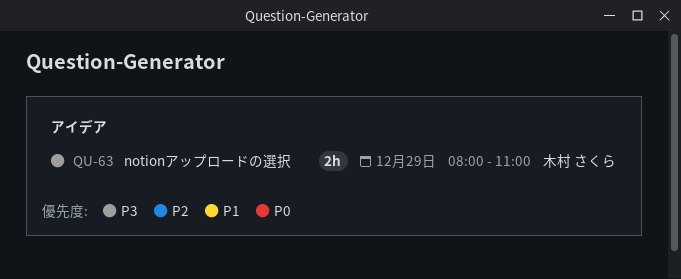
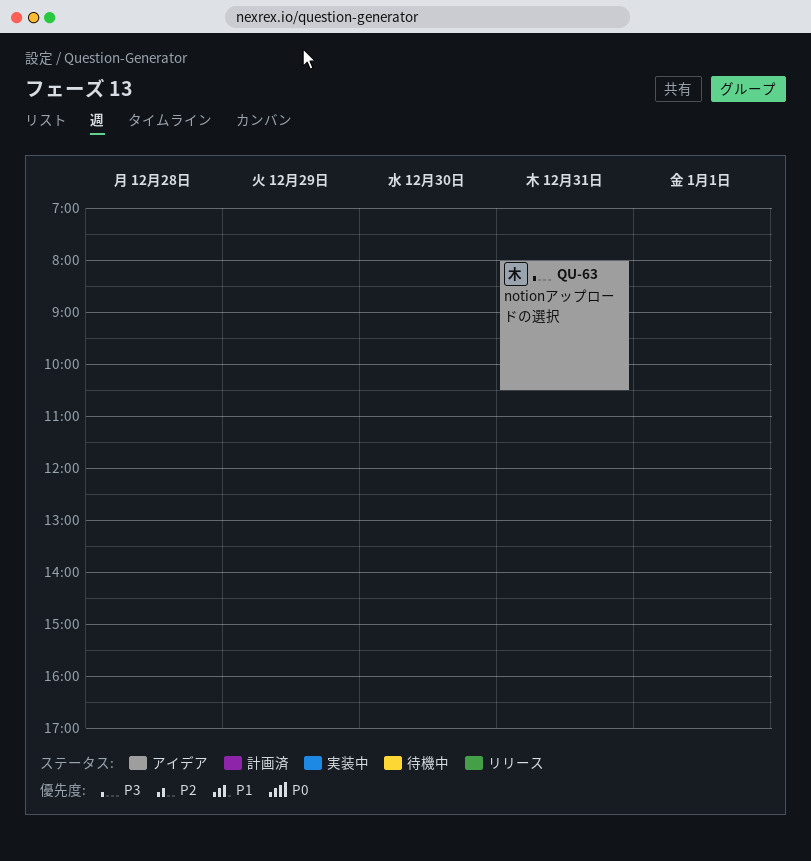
QU-63, day: Dec 29 -> Dec 31
QU-63, ends: 11:00 -> 10:30

